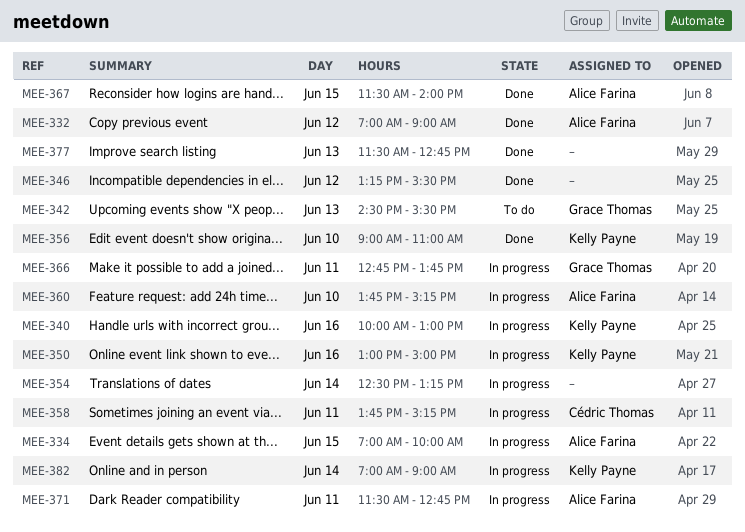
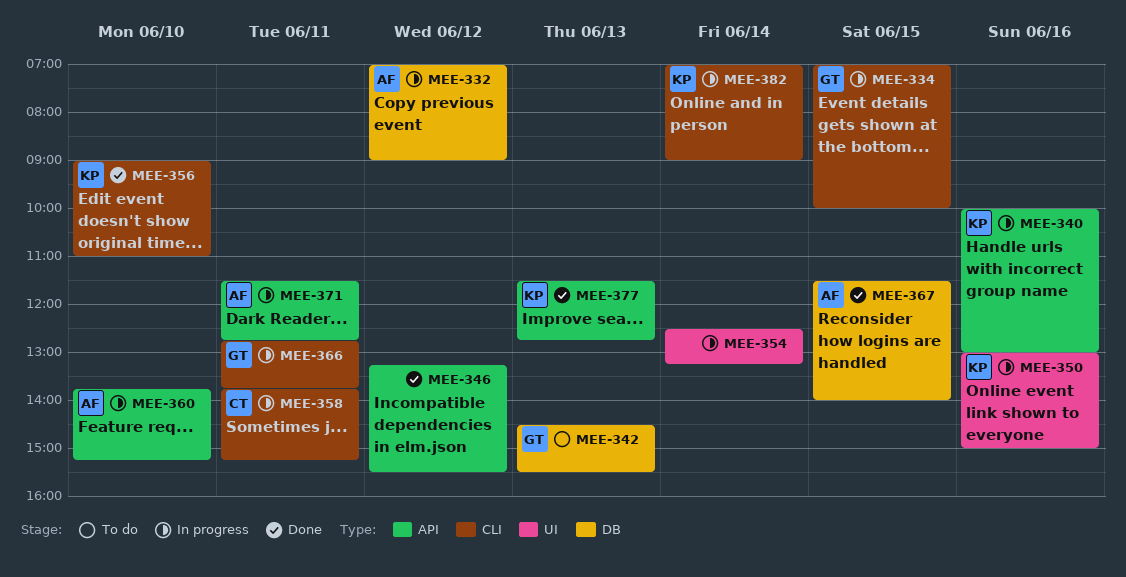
MEE-332, status: Done -> In progress
MEE-334, owner: Alice Farina -> Grace Thomas
MEE-377, owner: none -> Kelly Payne

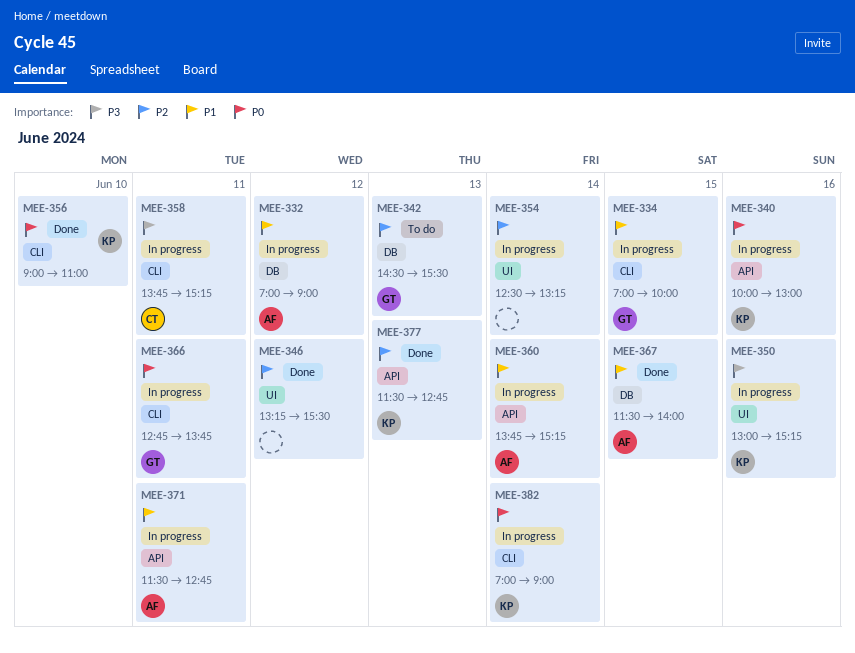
MEE-346, label: API -> UI
MEE-350, ends: 15:00 -> 15:15
MEE-360, day: Jun 10 -> Jun 14

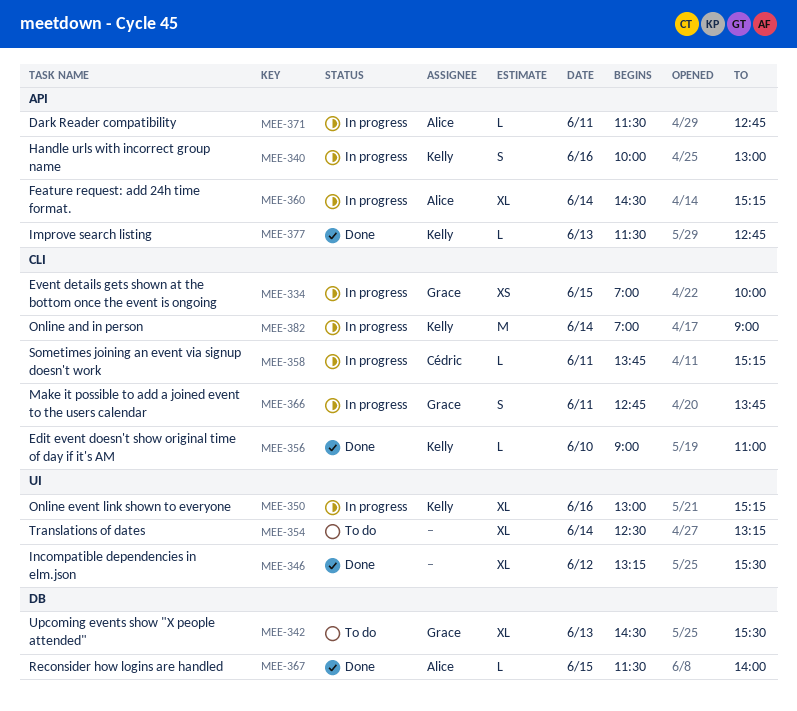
MEE-332: present -> none
MEE-354, status: In progress -> To do
MEE-360, begins: 13:45 -> 14:30

